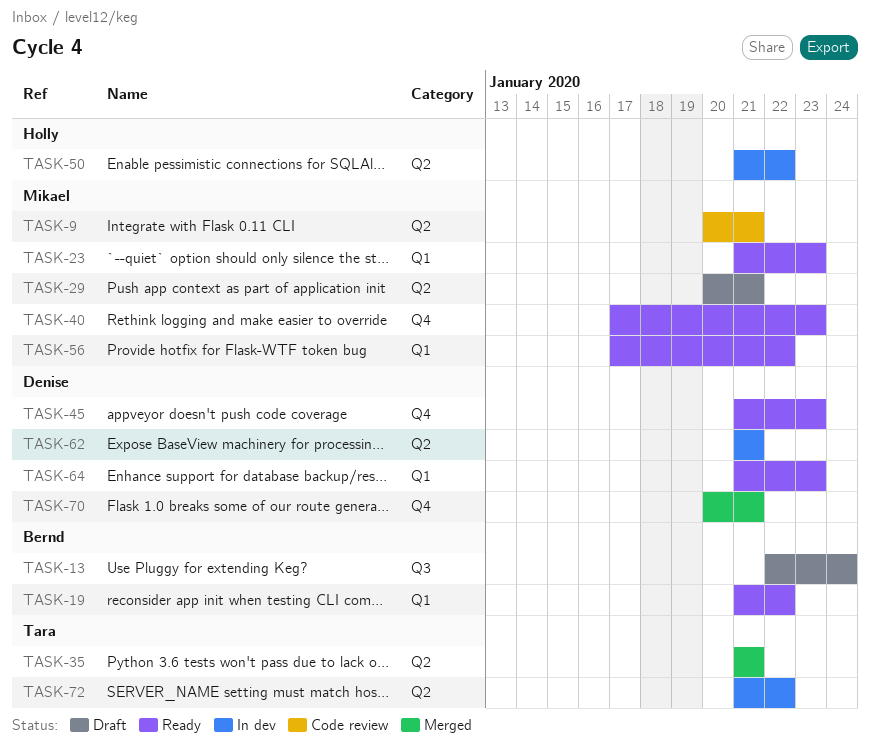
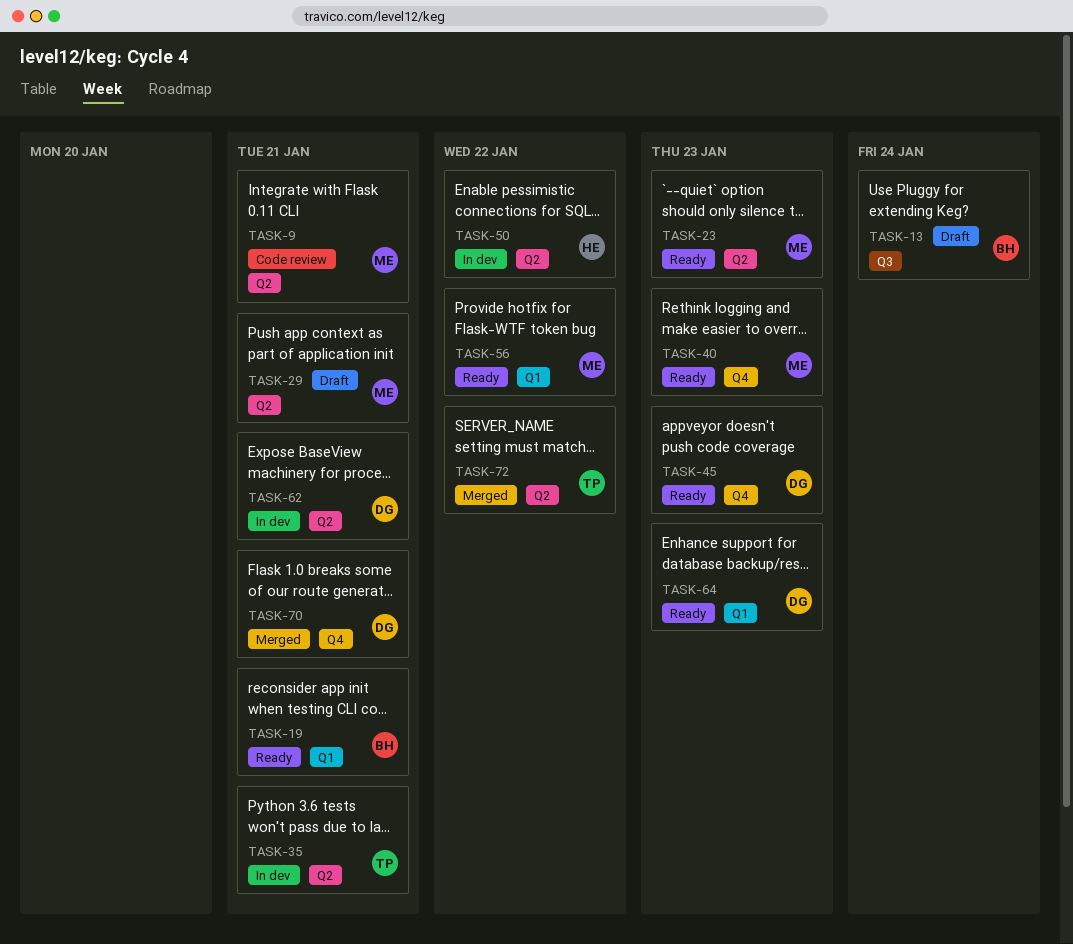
TASK-19, due: Jan 22 -> Jan 21
TASK-23, label: Q1 -> Q2
TASK-35, status: Merged -> In dev
TASK-72, status: In dev -> Merged

